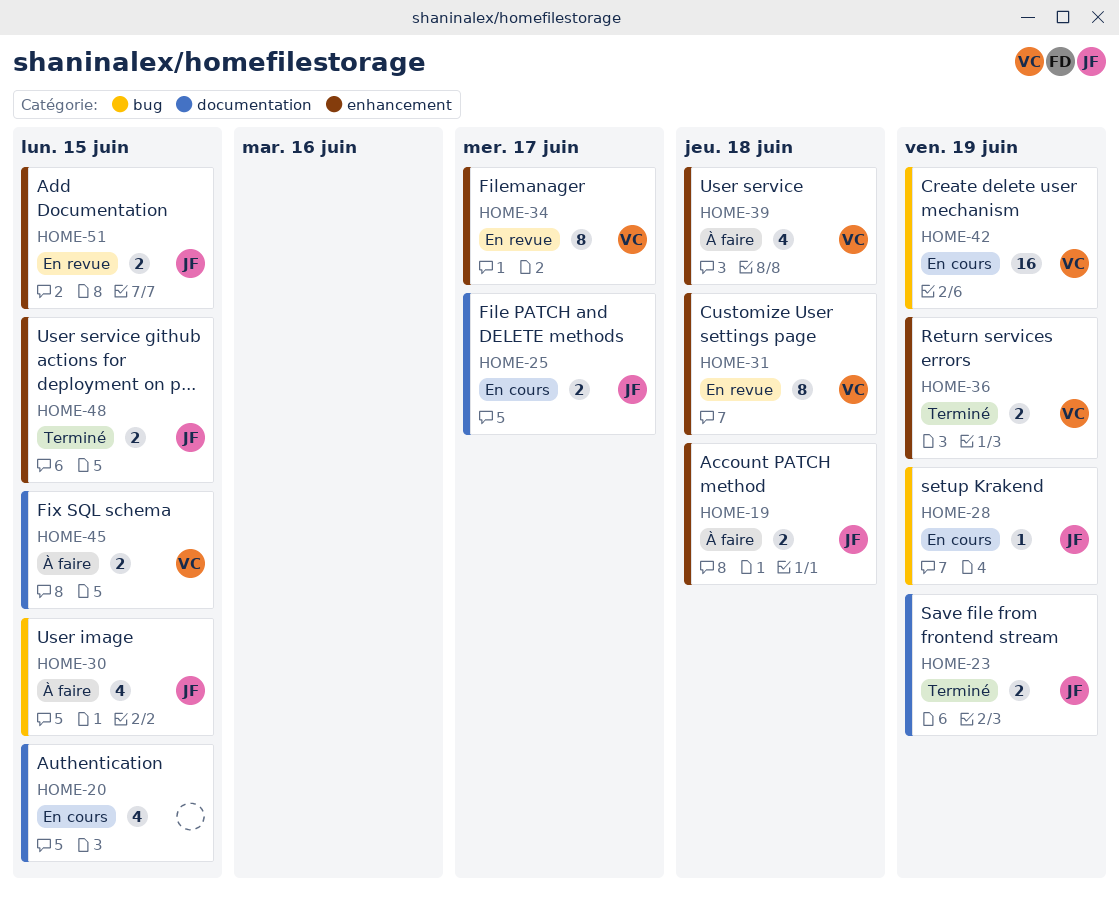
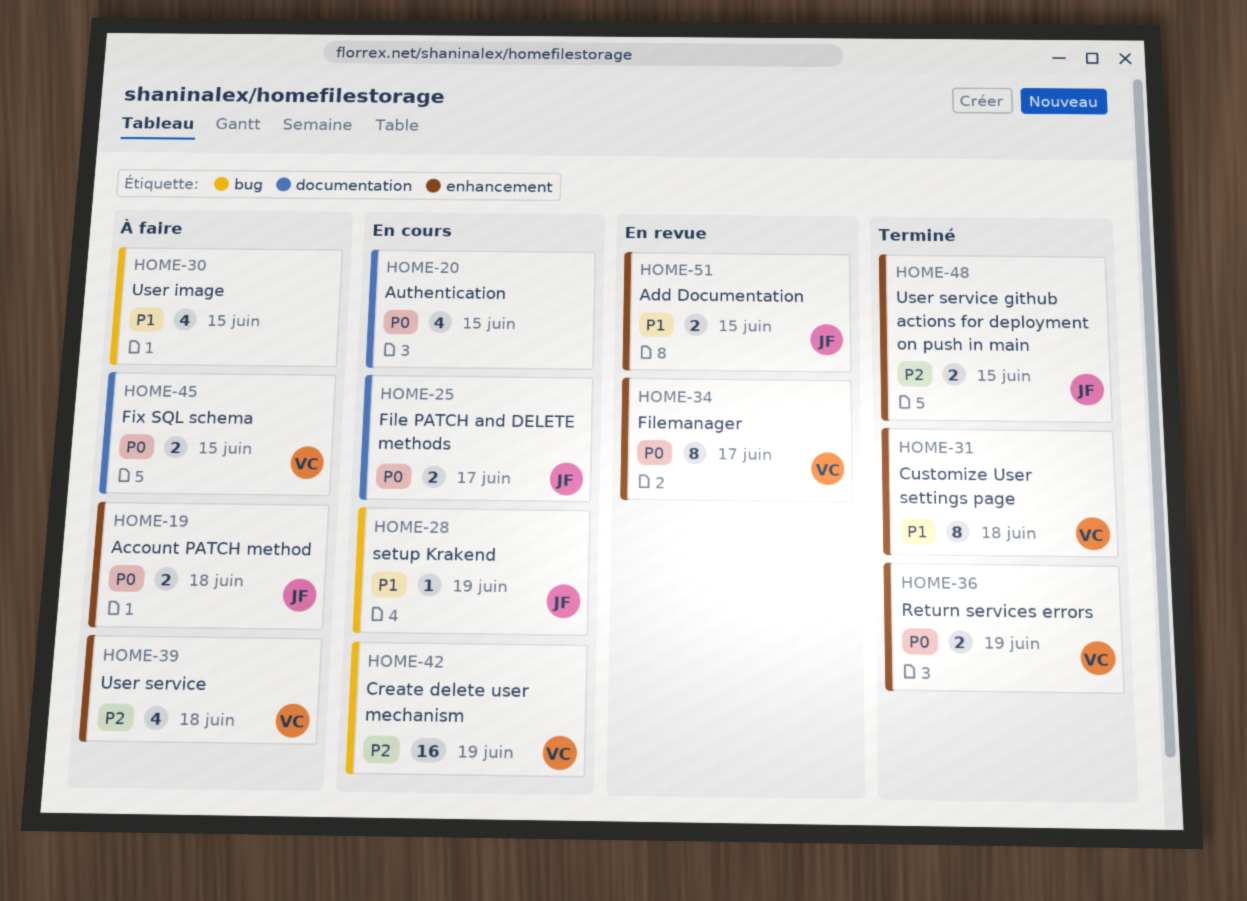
HOME-23: present -> none
HOME-30, owner: JF -> none
HOME-31, status: En revue -> Terminé

